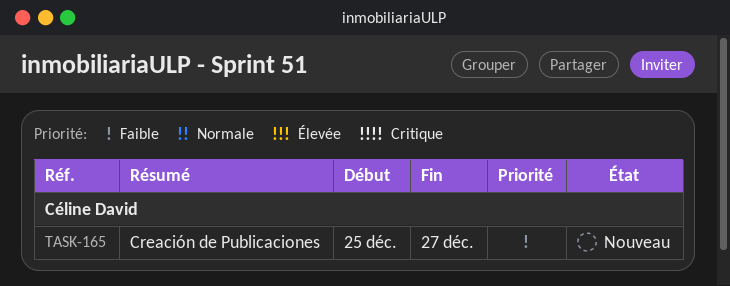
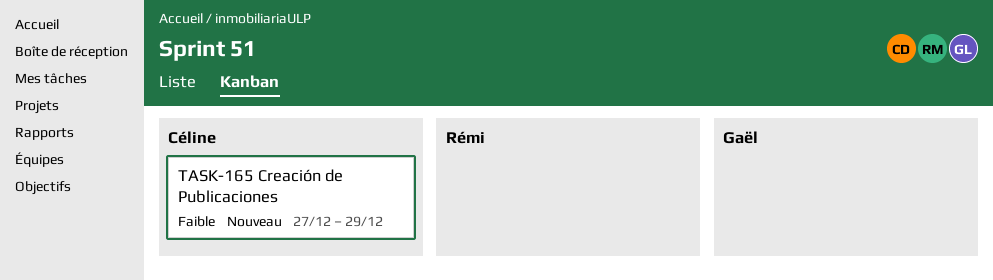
TASK-165, start: Dec 25 -> Dec 27
TASK-165, due: Dec 27 -> Dec 29

